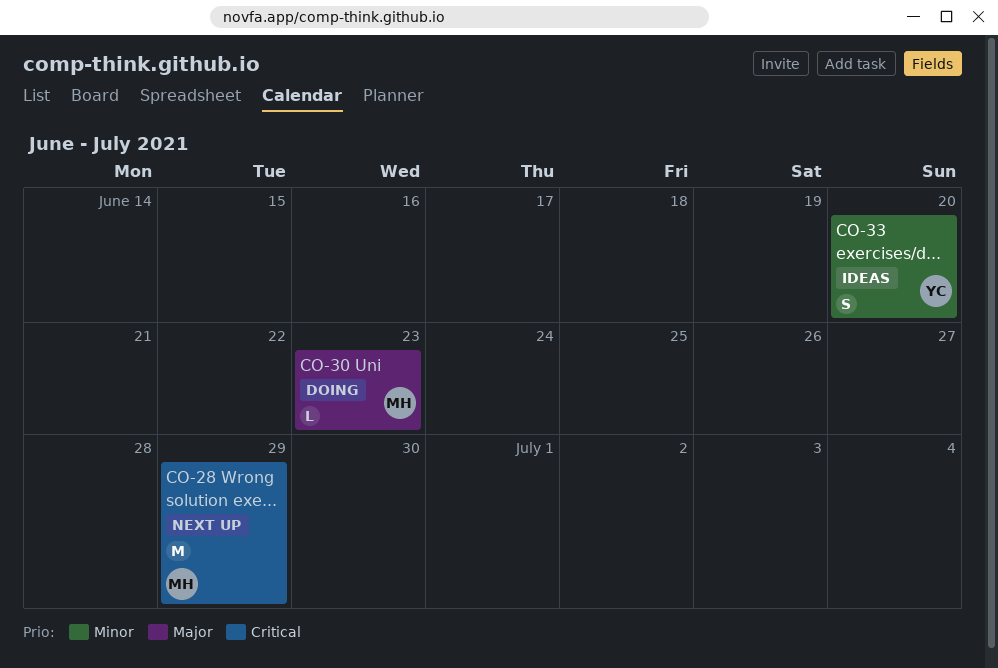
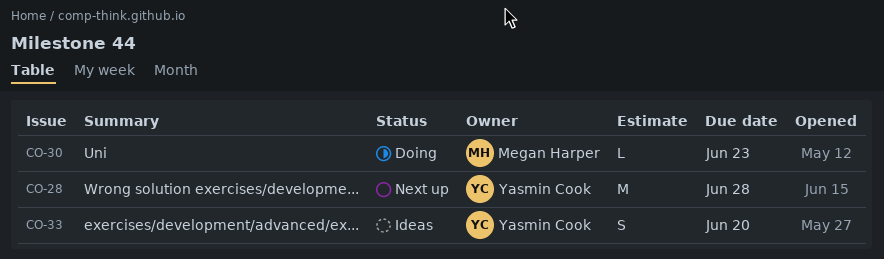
CO-28, owner: Megan Harper -> Yasmin Cook
CO-28, due: Jun 29 -> Jun 28

